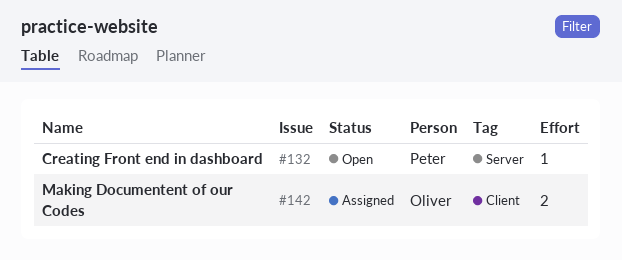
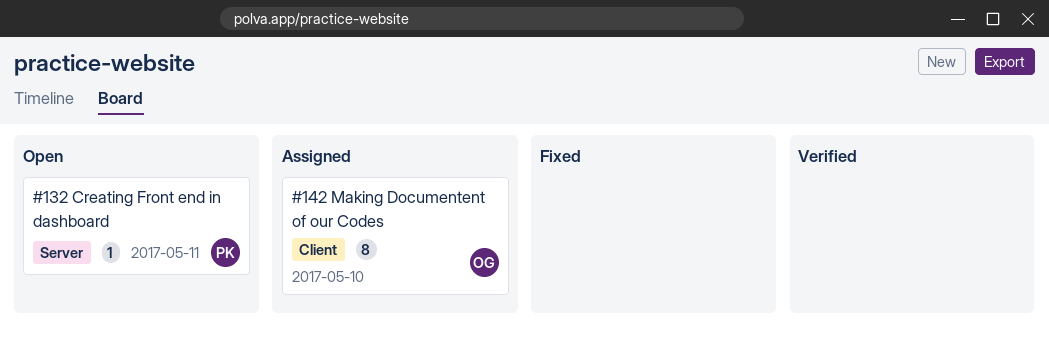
#142, estimate: 2 -> 8

